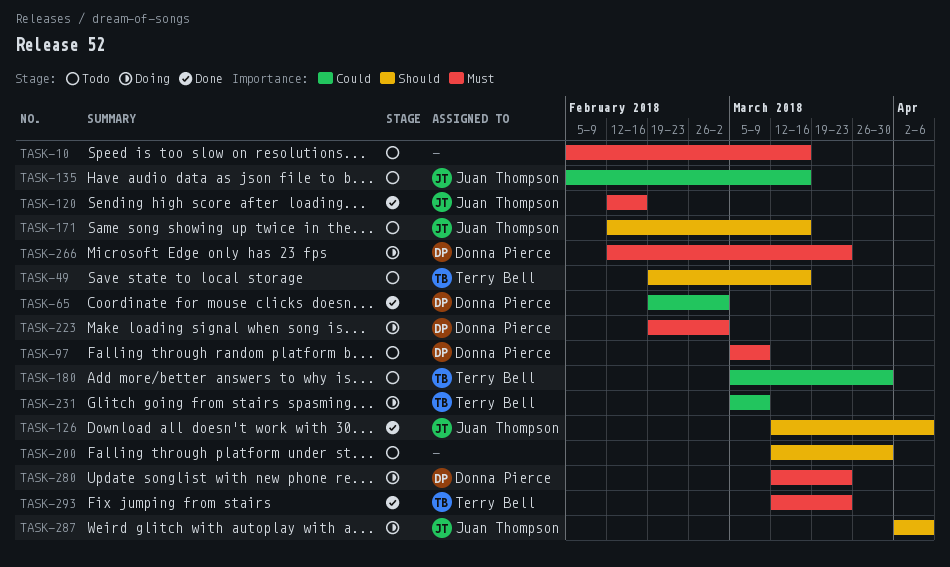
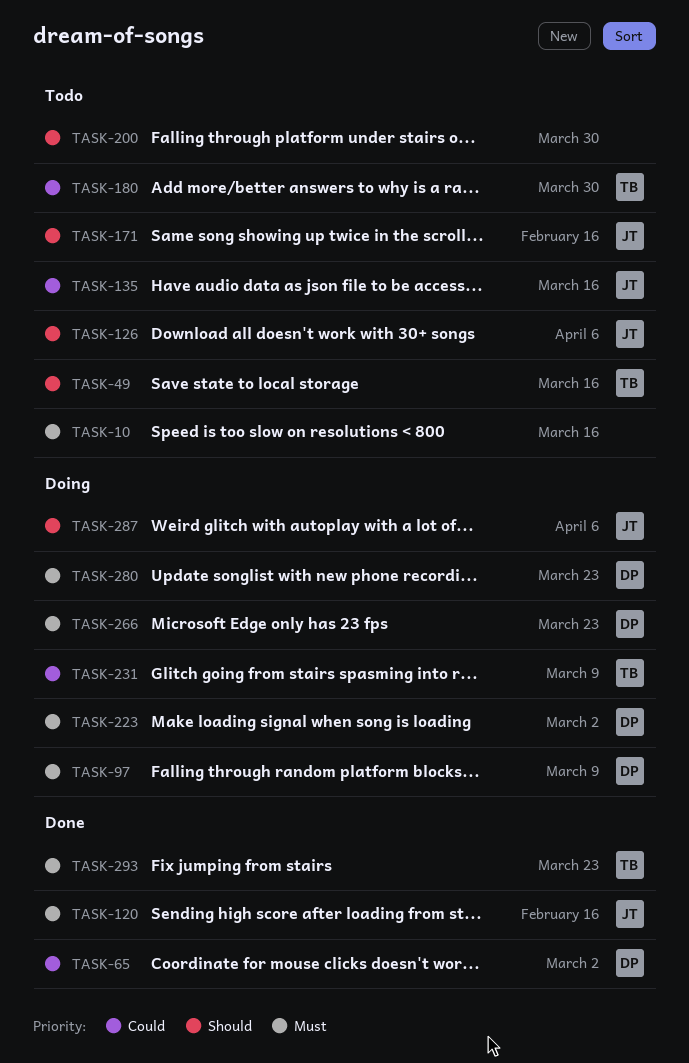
TASK-97, status: Todo -> Doing
TASK-126, status: Done -> Todo
TASK-171, due: Mar 16 -> Feb 16

